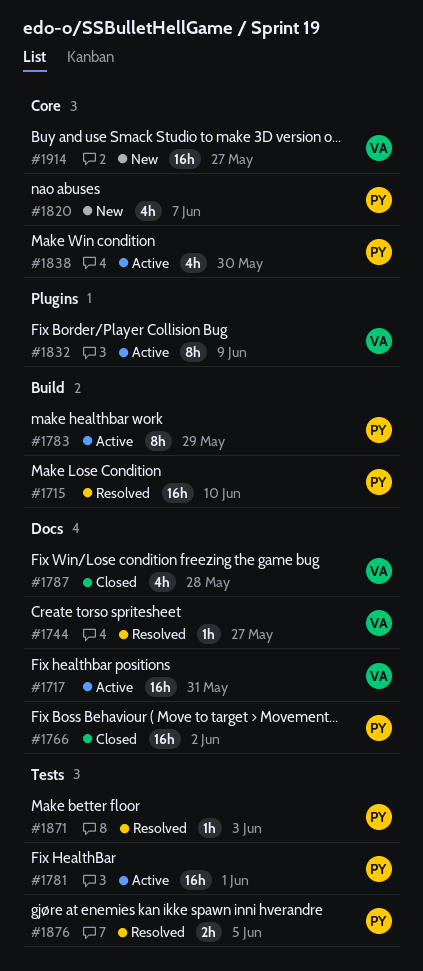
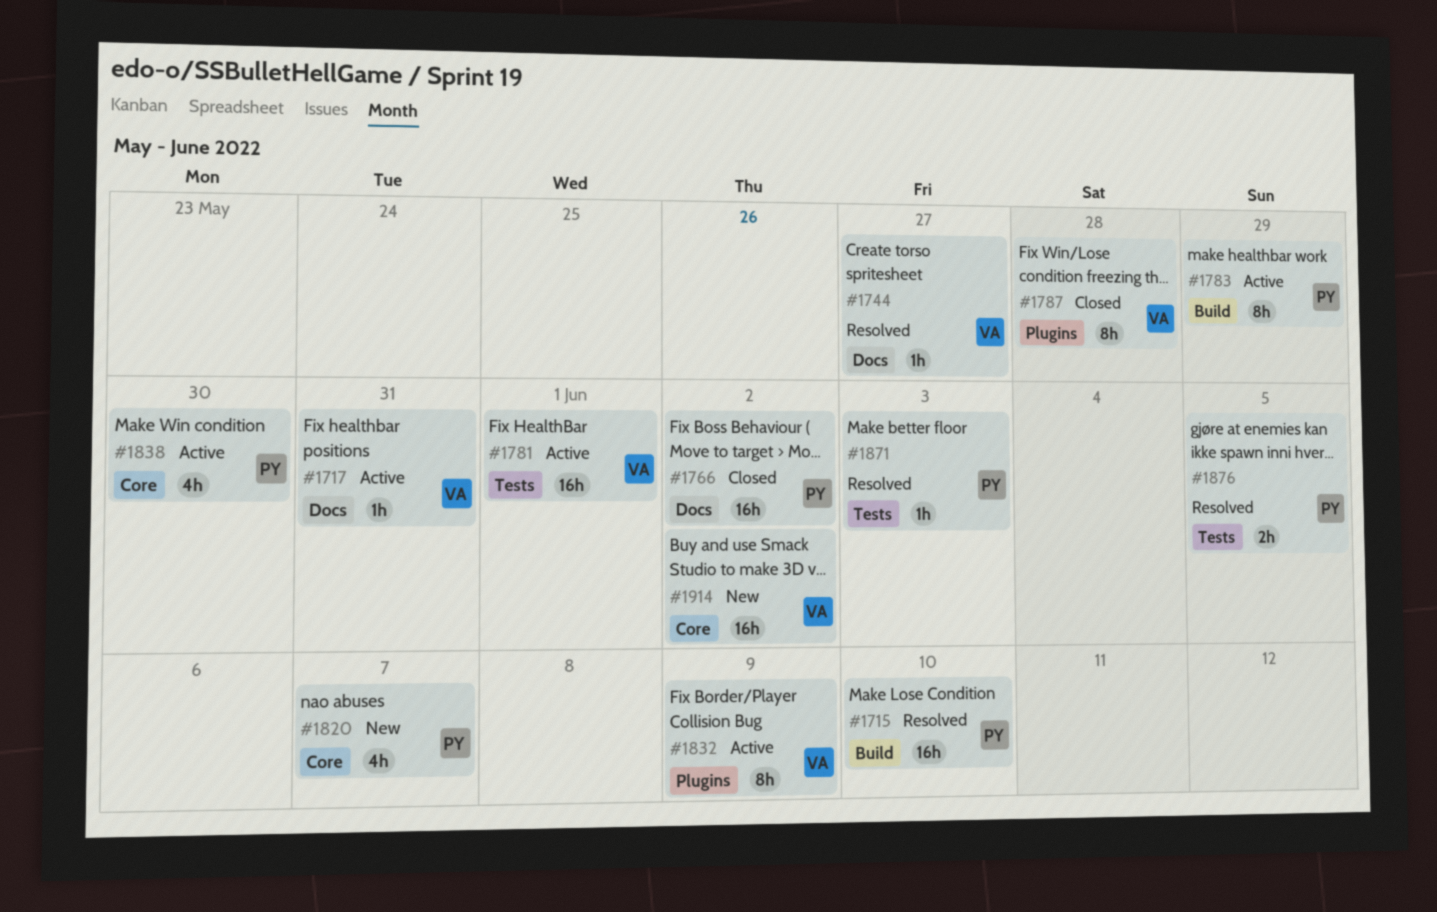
#1717, estimate: 16h -> 1h
#1781, owner: PY -> VA
#1787, label: Docs -> Plugins
#1787, estimate: 4h -> 8h
#1914, due: May 27 -> Jun 2

